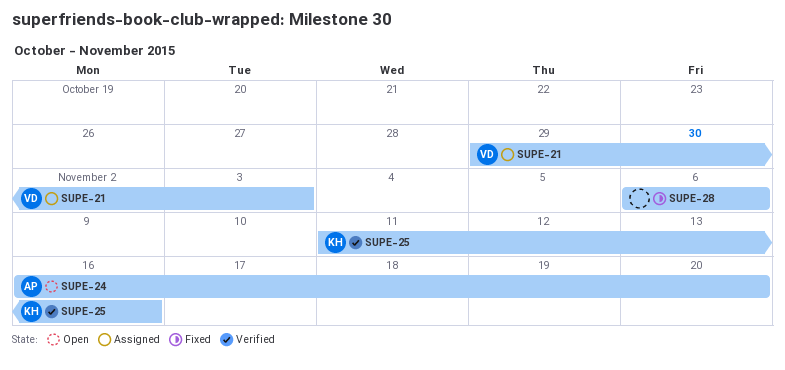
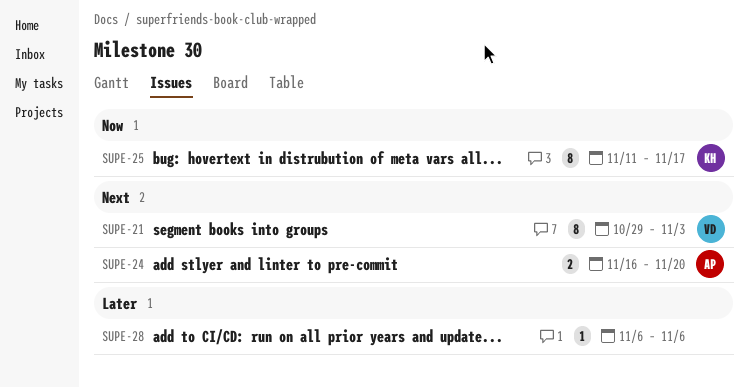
SUPE-25, due: Nov 16 -> Nov 17

